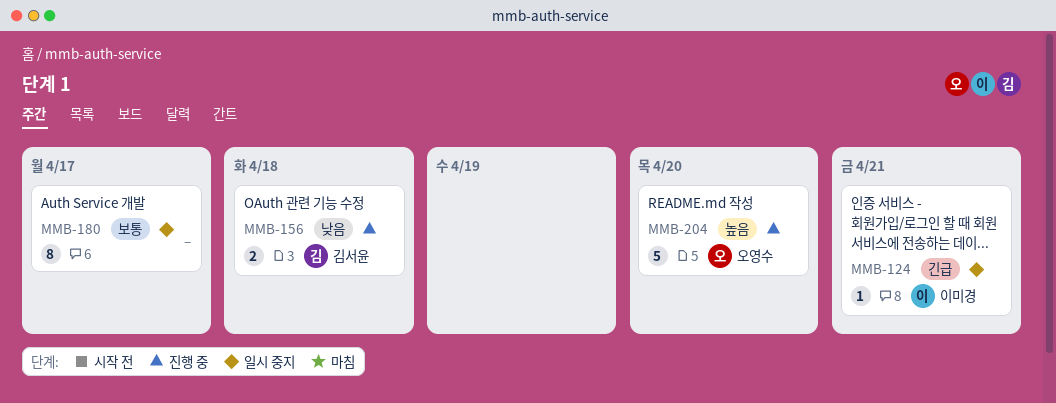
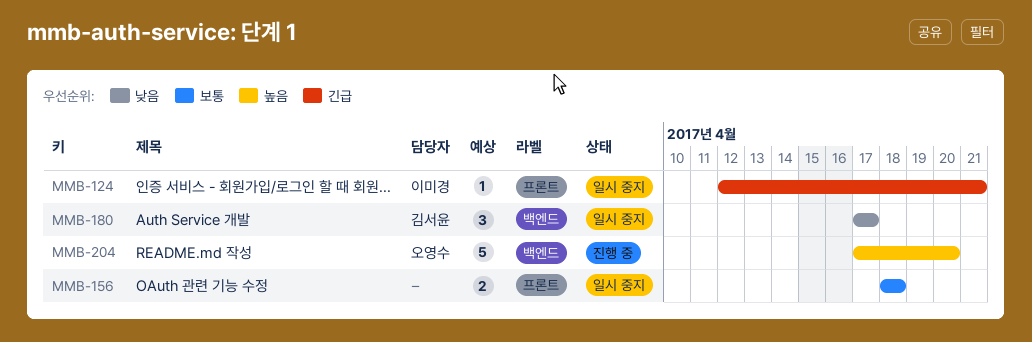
MMB-156, status: 진행 중 -> 일시 중지
MMB-156, owner: 김서윤 -> none
MMB-156, priority: 낮음 -> 보통
MMB-180, owner: none -> 김서윤
MMB-180, priority: 보통 -> 낮음
MMB-180, estimate: 8 -> 3

